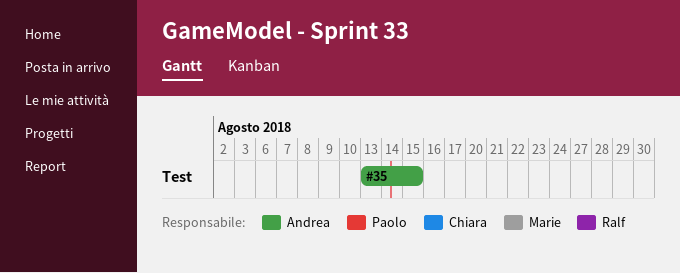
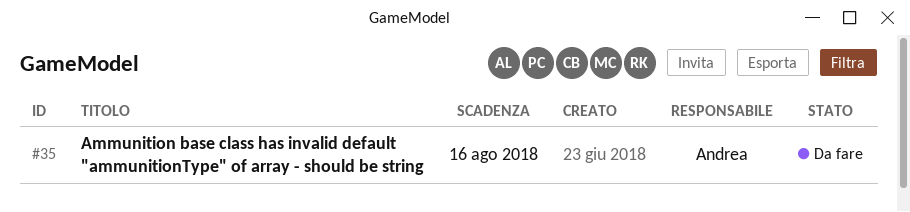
#35, due: Aug 15 -> Aug 16

